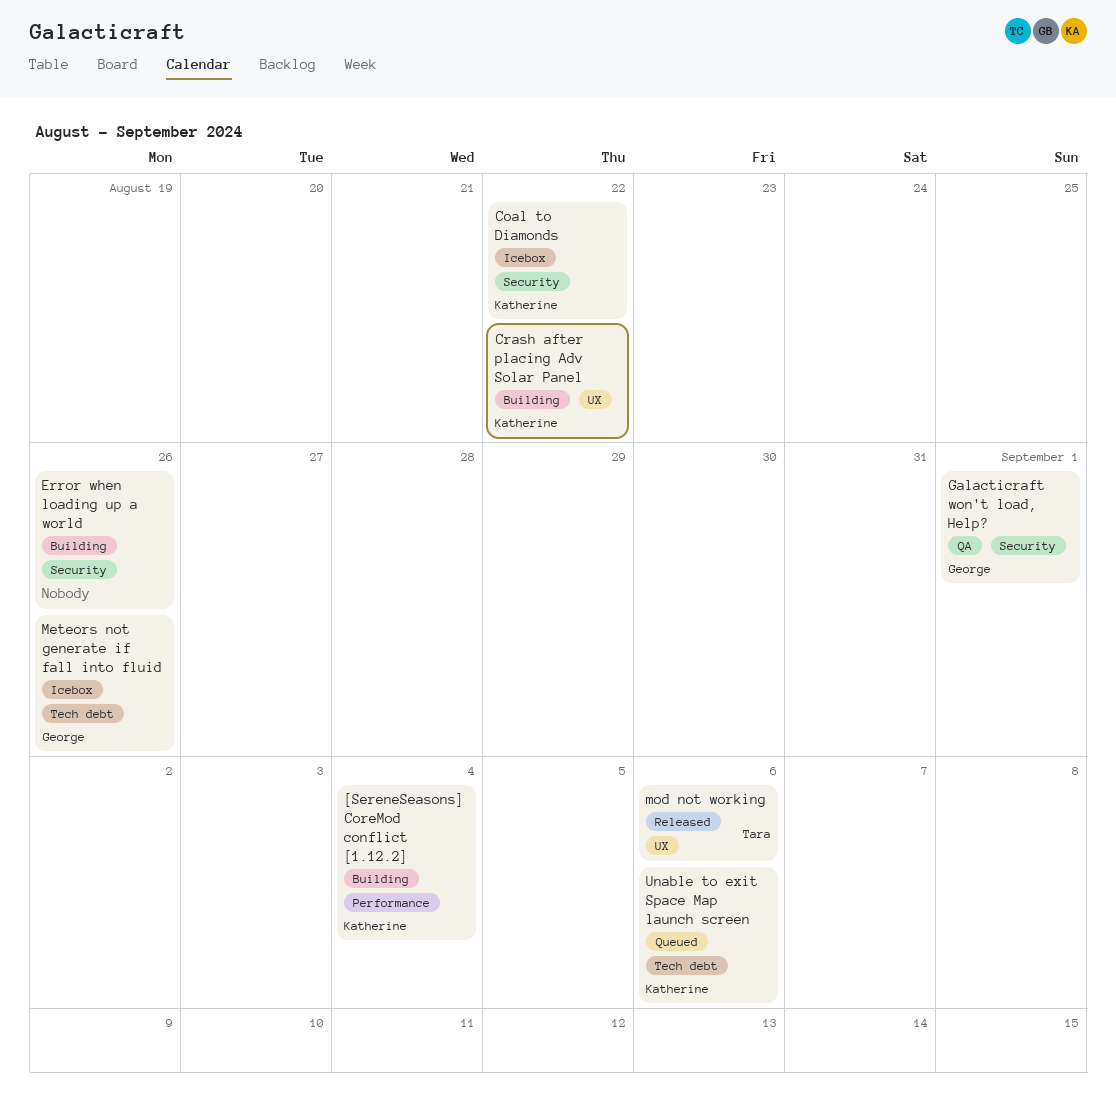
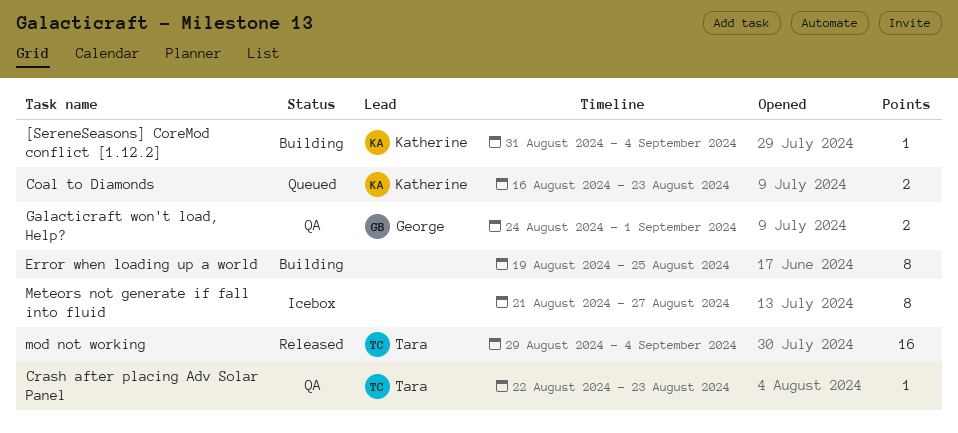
Coal to Diamonds, status: Icebox -> Queued
Coal to Diamonds, due: Aug 22 -> Aug 23
Crash after placing Adv Solar Panel, status: Building -> QA
Crash after placing Adv Solar Panel, owner: Katherine -> Tara
Crash after placing Adv Solar Panel, due: Aug 22 -> Aug 23
Error when loading up a world, due: Aug 26 -> Aug 25
Meteors not generate if fall into fluid, owner: George -> none
Meteors not generate if fall into fluid, due: Aug 26 -> Aug 27
mod not working, due: Sep 6 -> Sep 4
Unable to exit Space Map launch screen: present -> none

